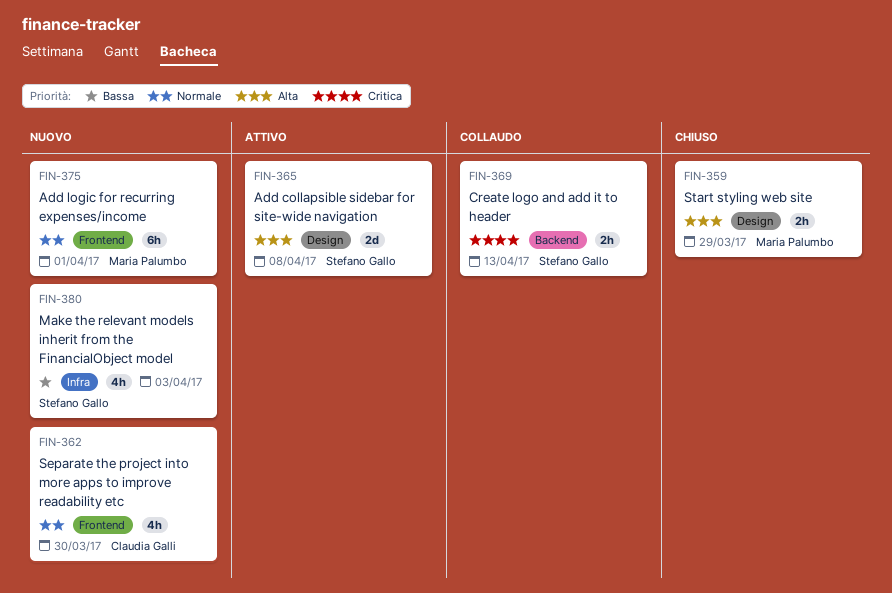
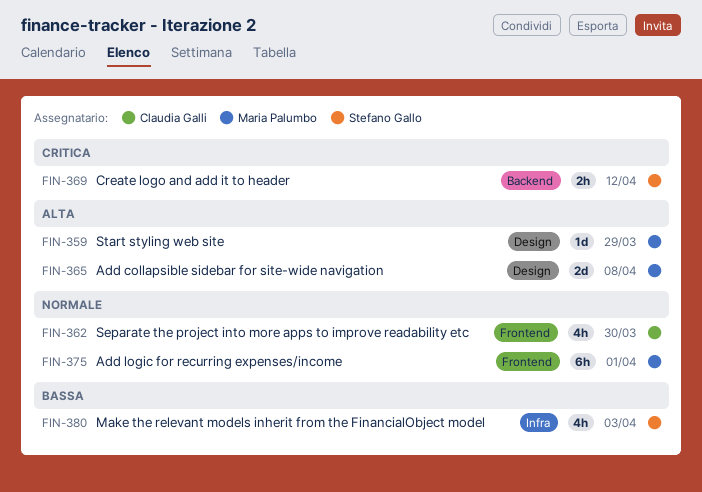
FIN-359, estimate: 2h -> 1d
FIN-365, owner: Stefano Gallo -> Maria Palumbo
FIN-369, due: Apr 13 -> Apr 12

